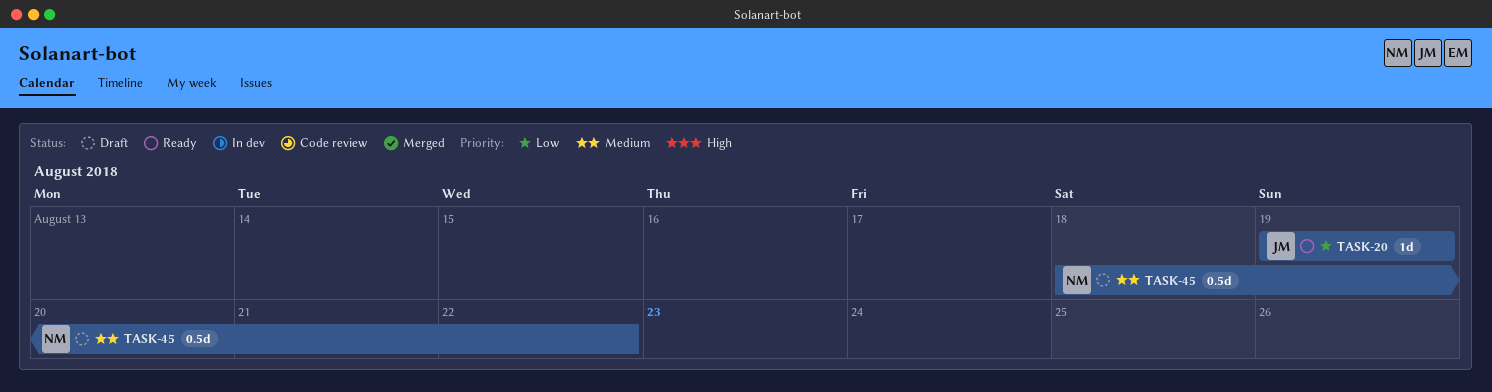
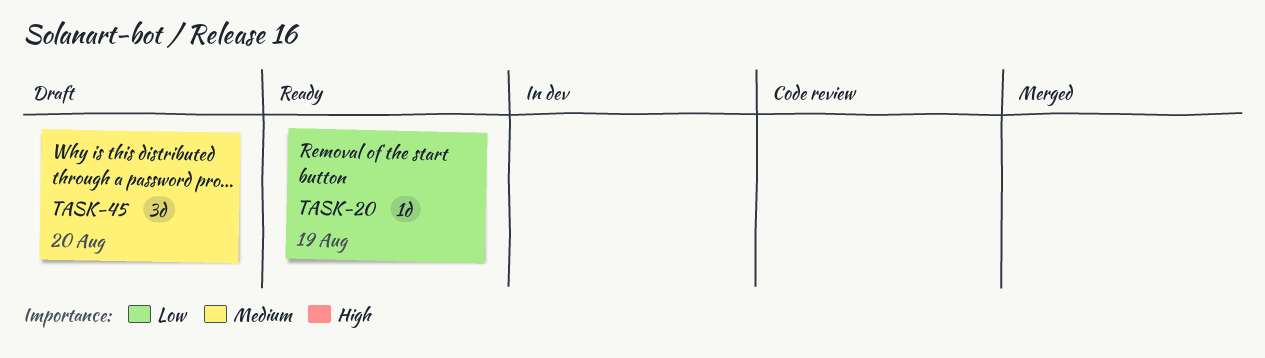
TASK-45, estimate: 0.5d -> 3d
TASK-45, due: Aug 22 -> Aug 20

